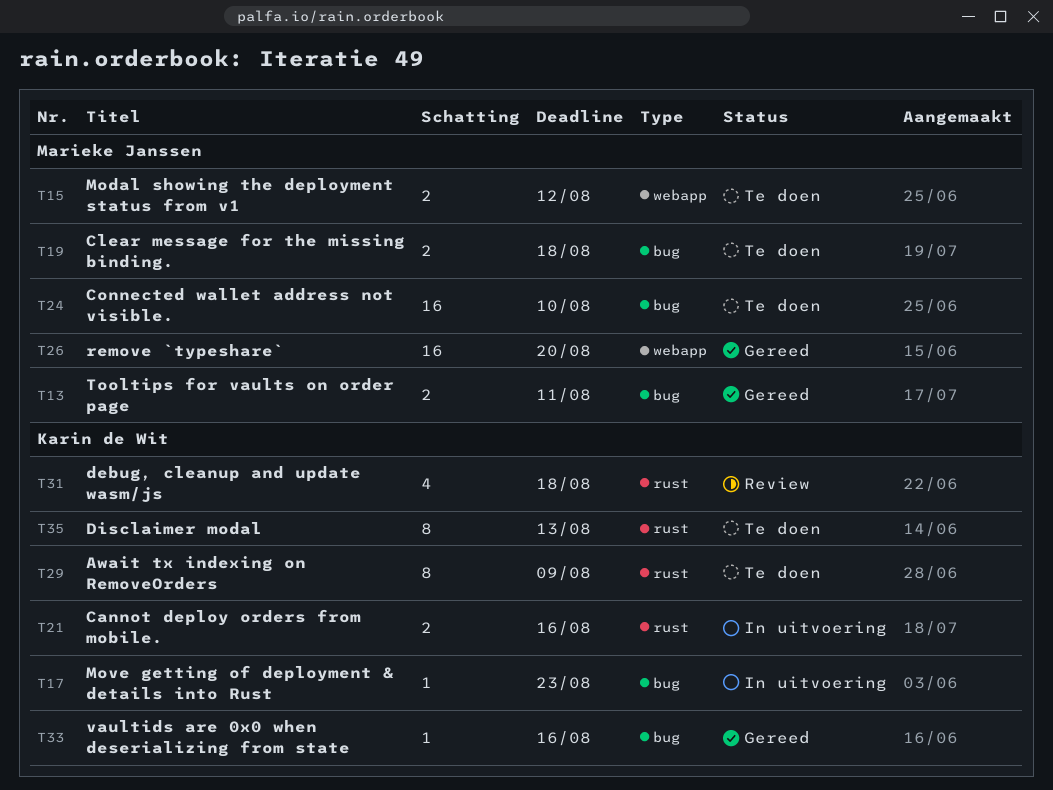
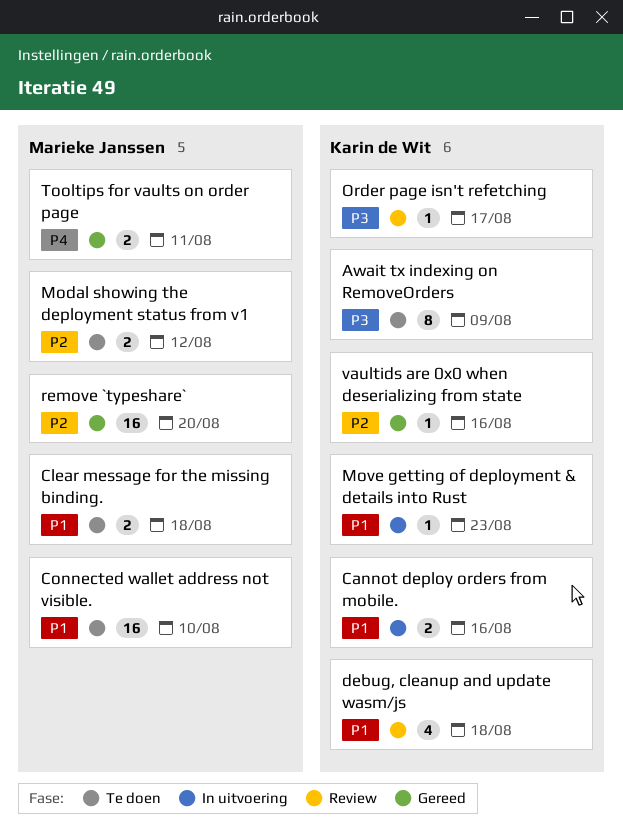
Disclaimer modal: present -> none
Order page isn't refetching: none -> present

